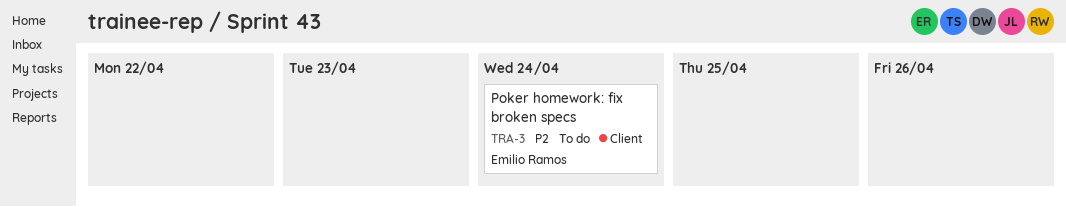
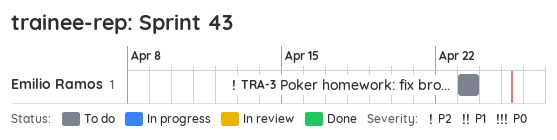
TRA-3, due: Apr 24 -> Apr 23

